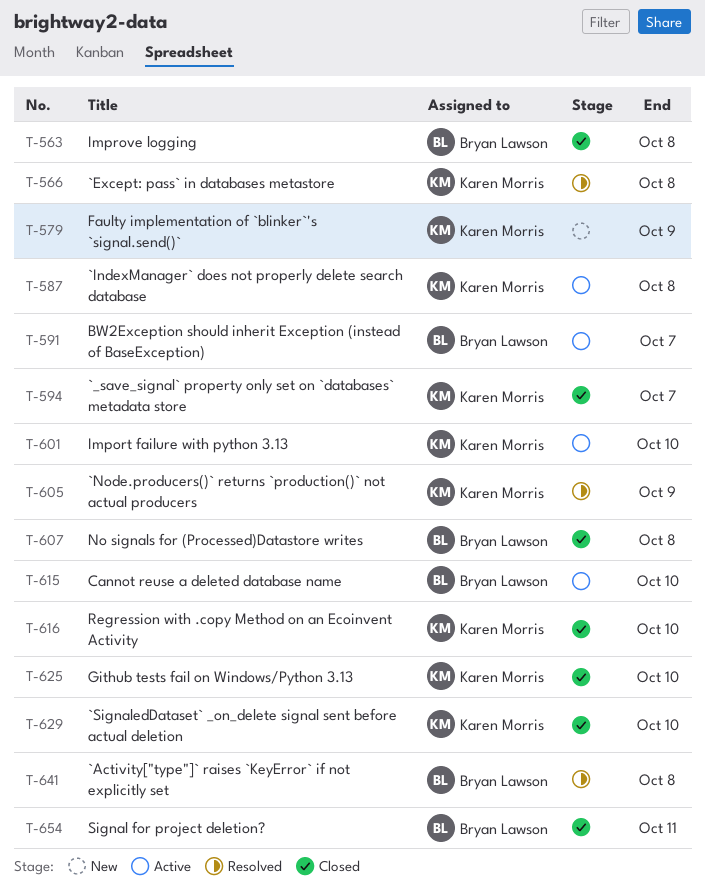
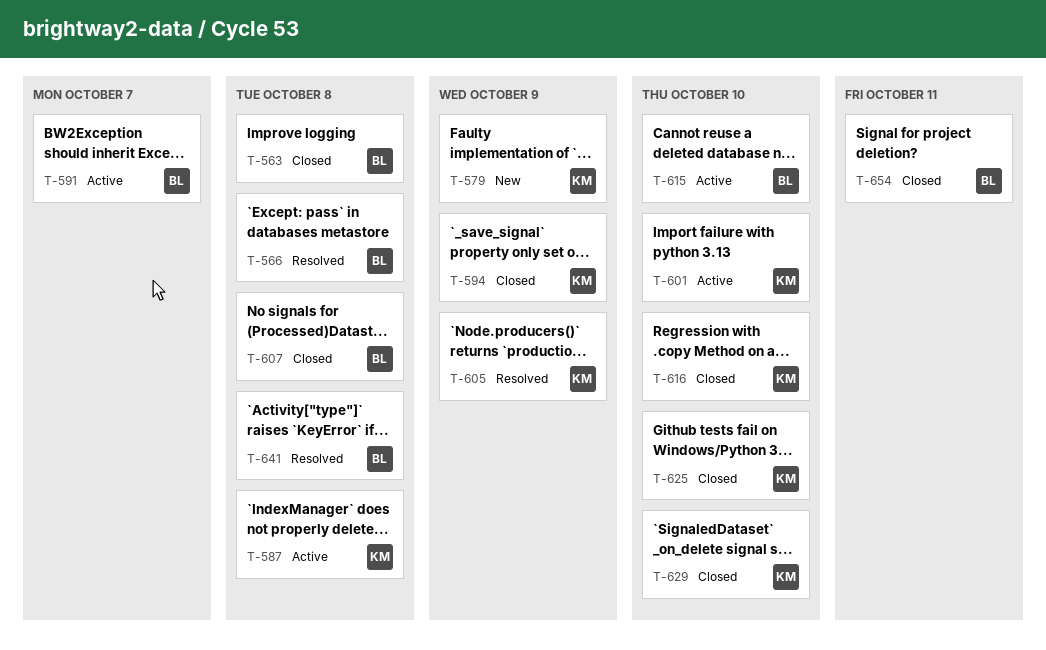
T-566, owner: Karen Morris -> Bryan Lawson
T-594, due: Oct 7 -> Oct 9

